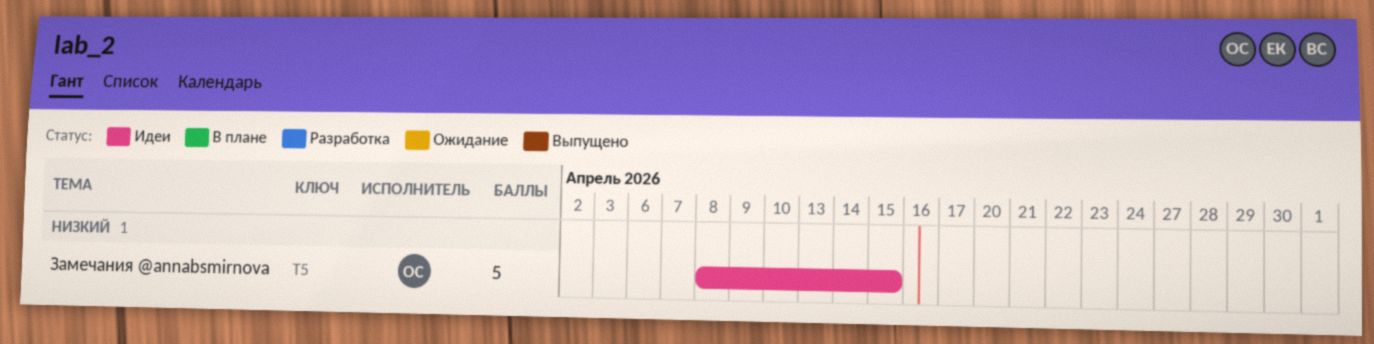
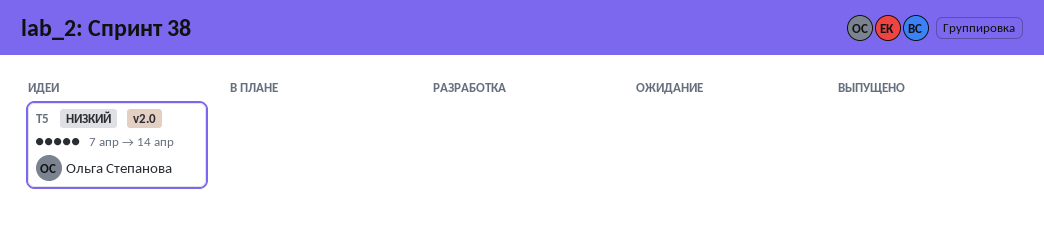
T5, start: Apr 8 -> Apr 7
T5, due: Apr 15 -> Apr 14

